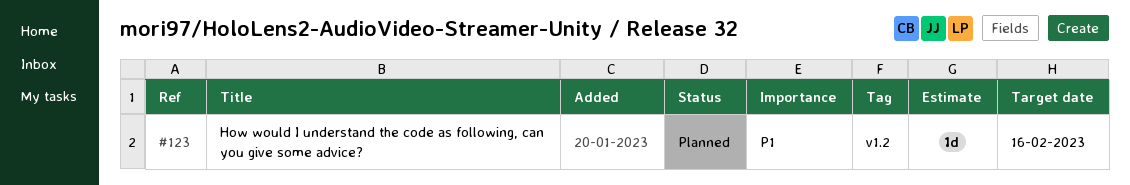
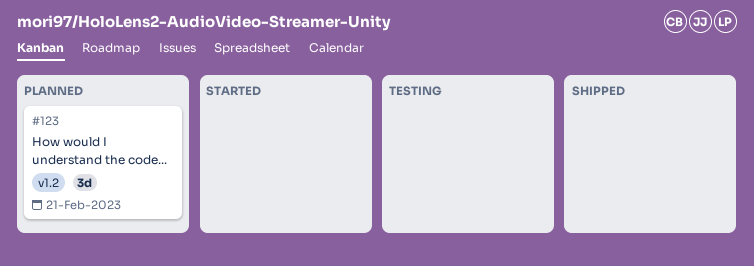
#123, estimate: 1d -> 3d
#123, due: Feb 16 -> Feb 21

